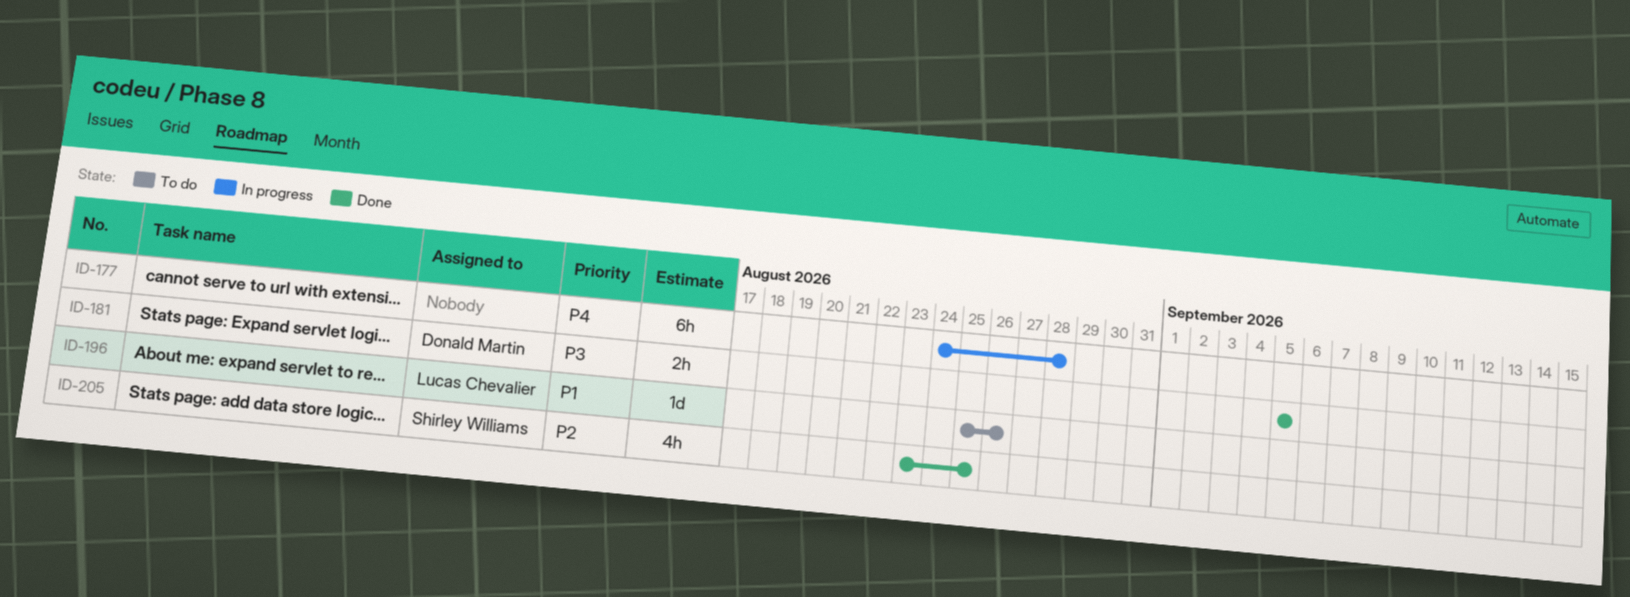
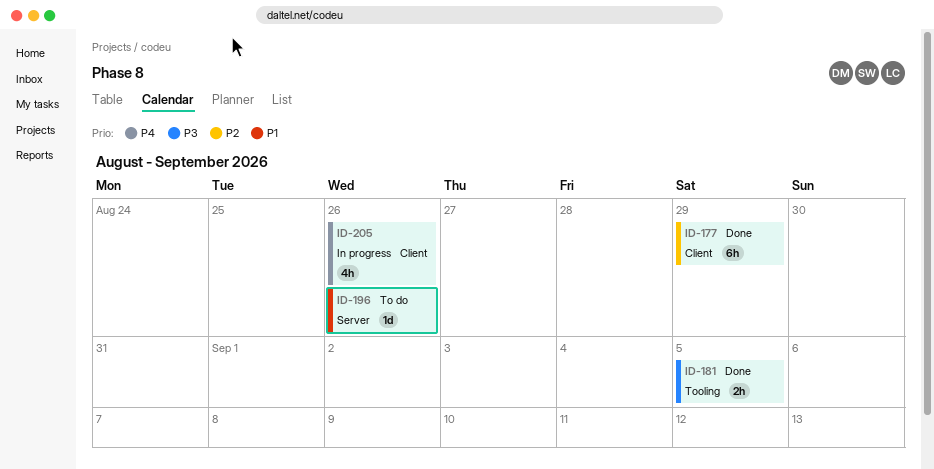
ID-177, status: In progress -> Done
ID-177, priority: P4 -> P2
ID-177, due: Aug 28 -> Aug 29
ID-205, status: Done -> In progress
ID-205, priority: P2 -> P4
ID-205, due: Aug 25 -> Aug 26

